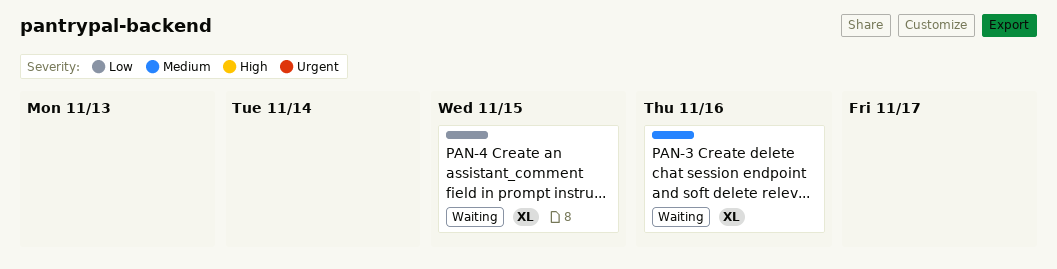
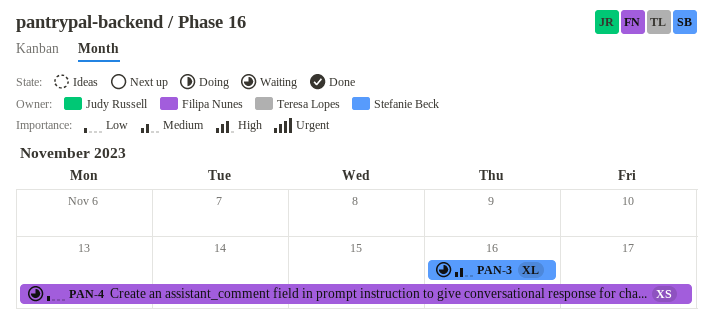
PAN-4, estimate: XL -> XS
PAN-4, due: Nov 15 -> Nov 17

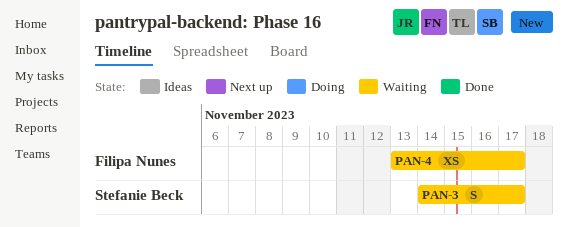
PAN-3, estimate: XL -> S
PAN-3, start: Nov 16 -> Nov 14
PAN-3, due: Nov 16 -> Nov 17

